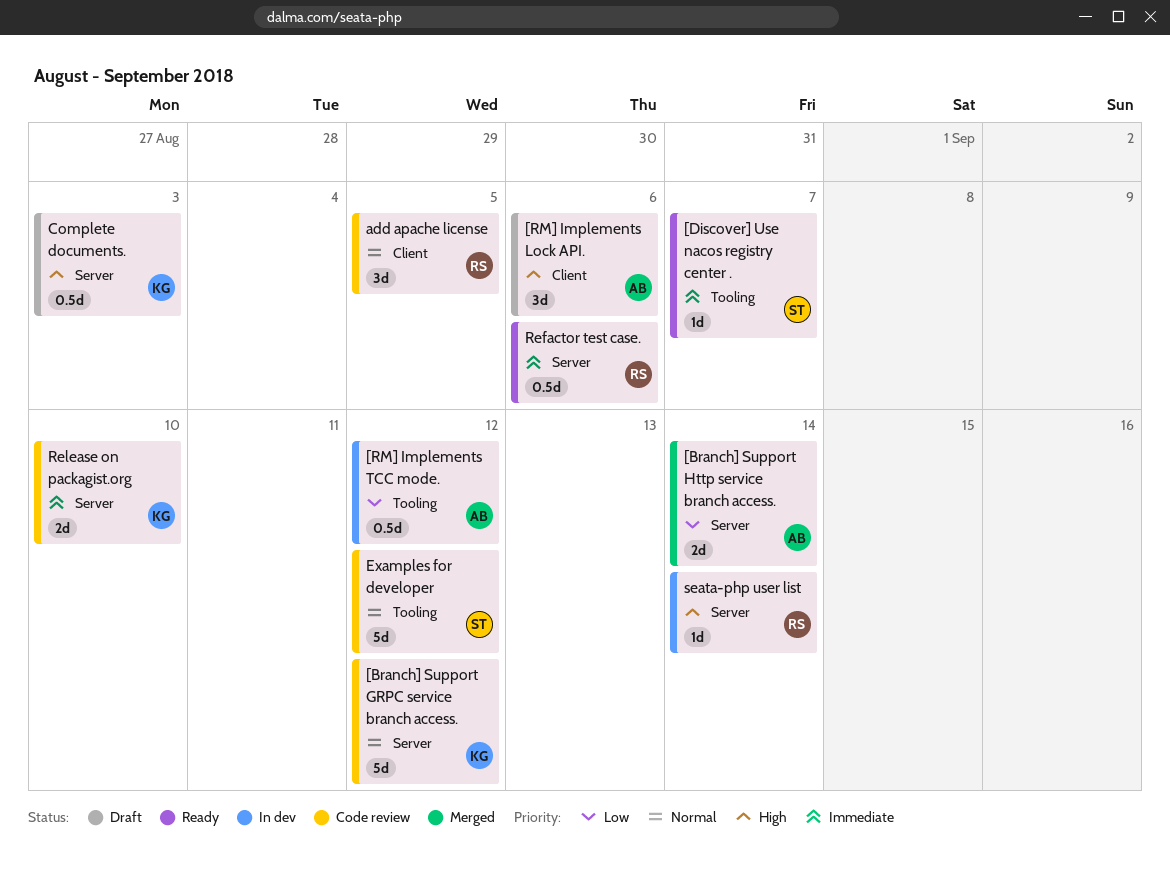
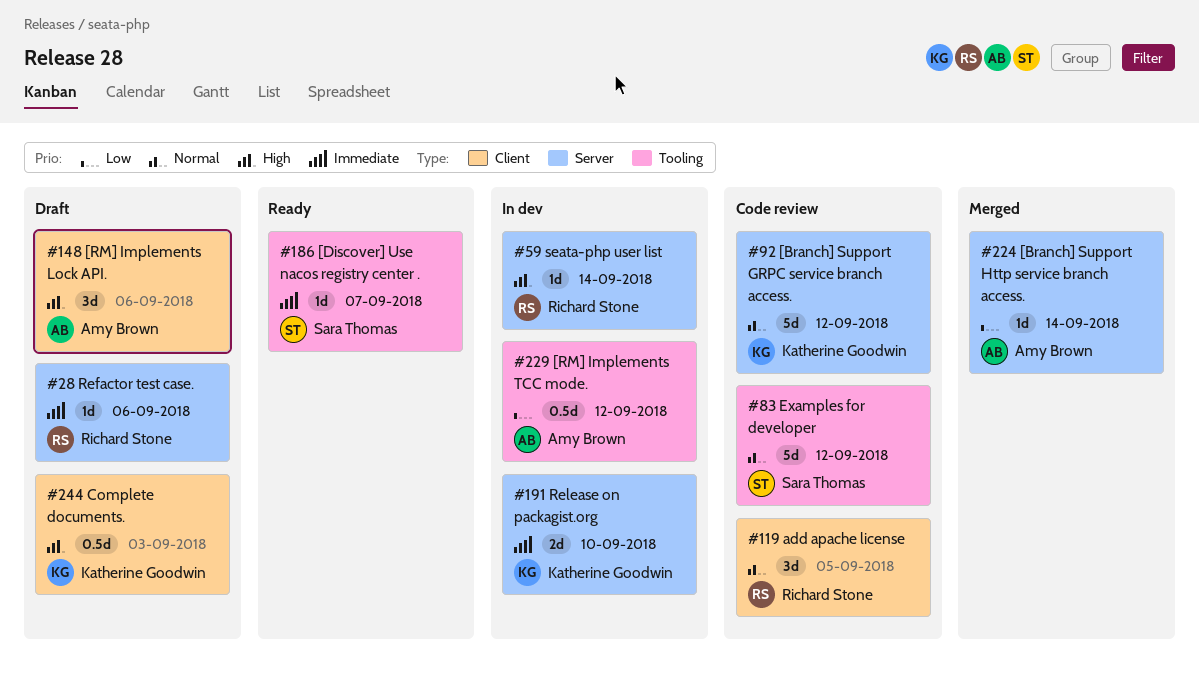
[Branch] Support Http service branch access., estimate: 2d -> 1d
Complete documents., label: Server -> Client
Refactor test case., status: Ready -> Draft
Refactor test case., estimate: 0.5d -> 1d
Release on packagist.org, status: Code review -> In dev

